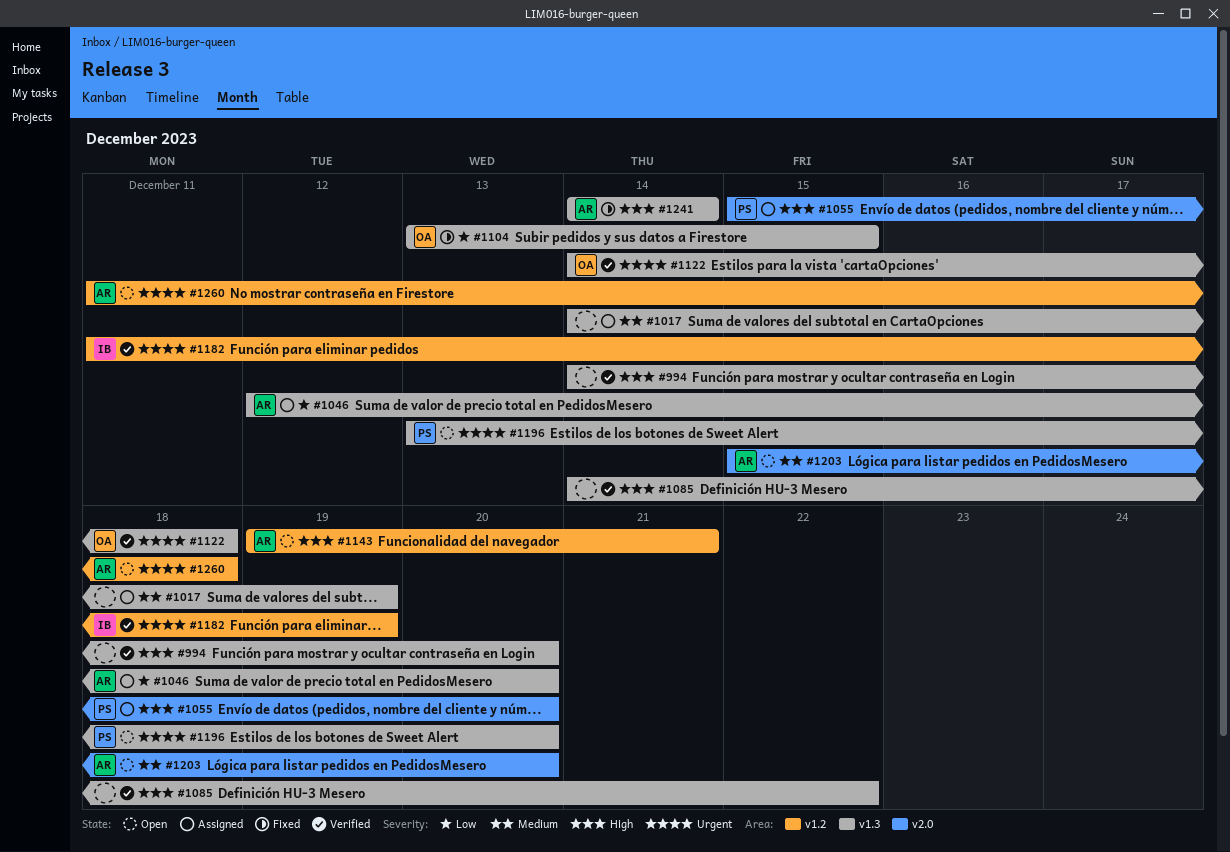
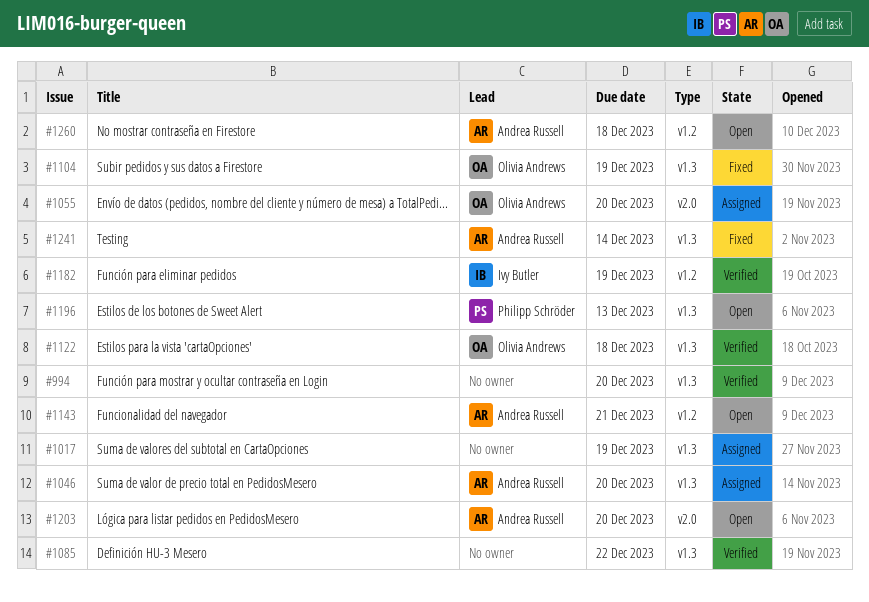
#1055, owner: Philipp Schröder -> Olivia Andrews
#1104, due: Dec 15 -> Dec 19
#1196, due: Dec 20 -> Dec 13

